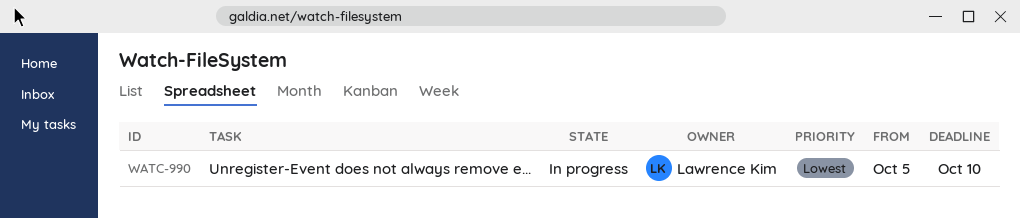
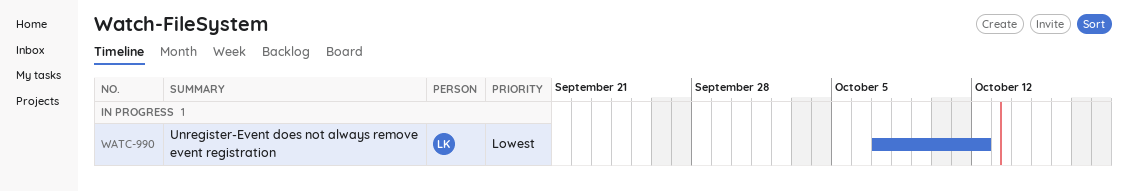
WATC-990, start: Oct 5 -> Oct 7
WATC-990, due: Oct 10 -> Oct 12

